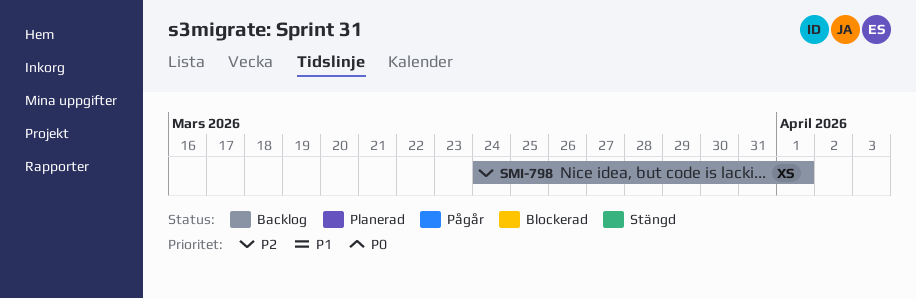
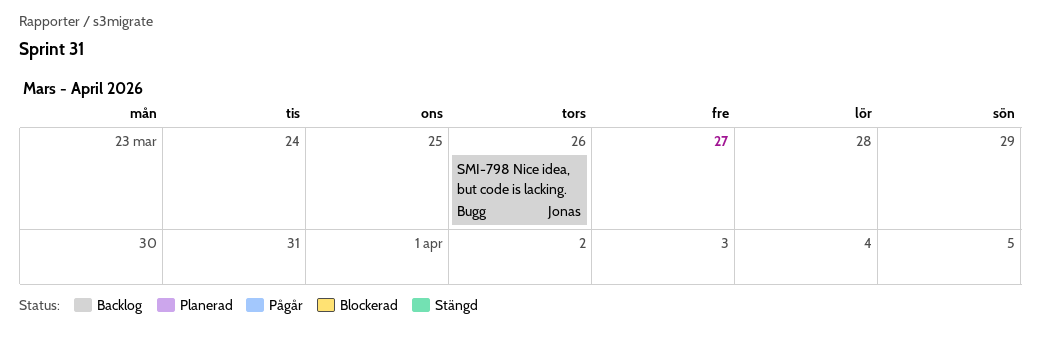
SMI-798, due: Apr 1 -> Mar 26

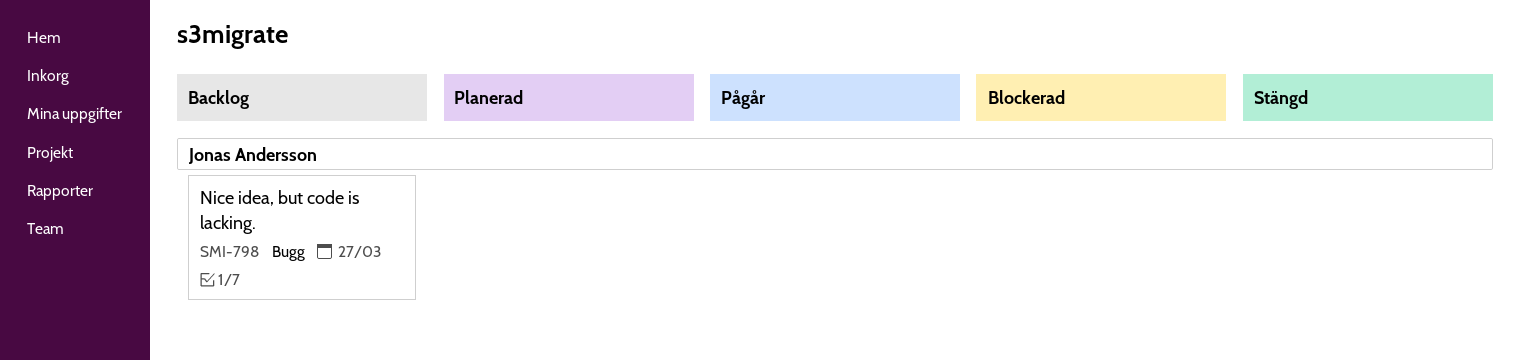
SMI-798, due: Mar 26 -> Mar 27

